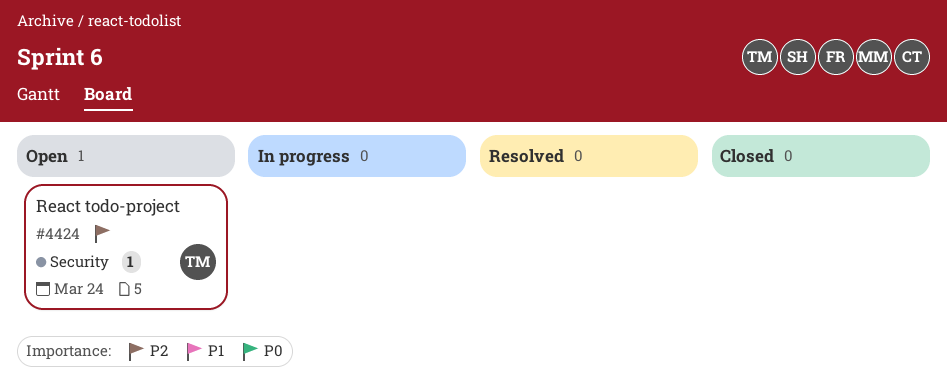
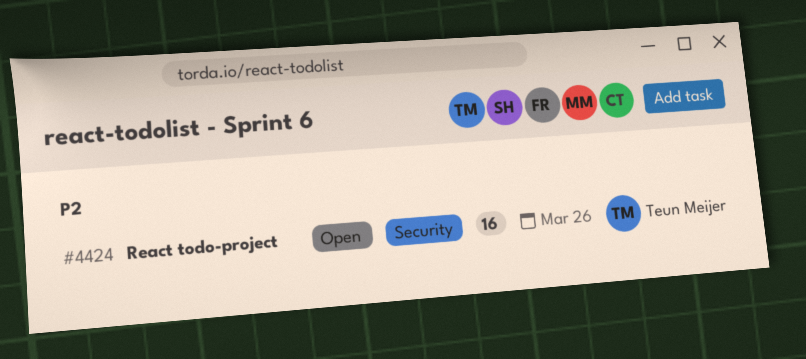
#4424, estimate: 1 -> 16
#4424, due: Mar 24 -> Mar 26

